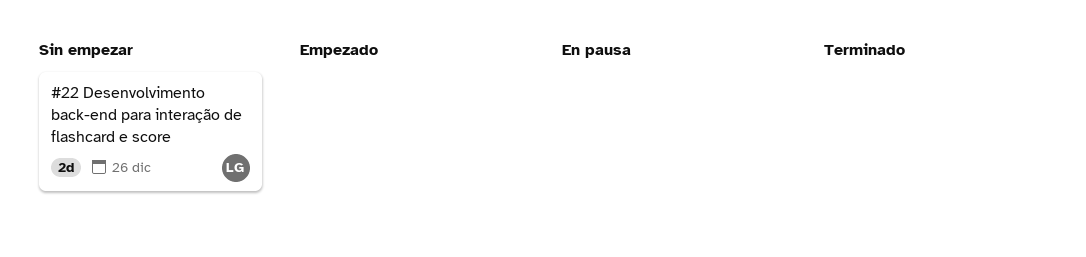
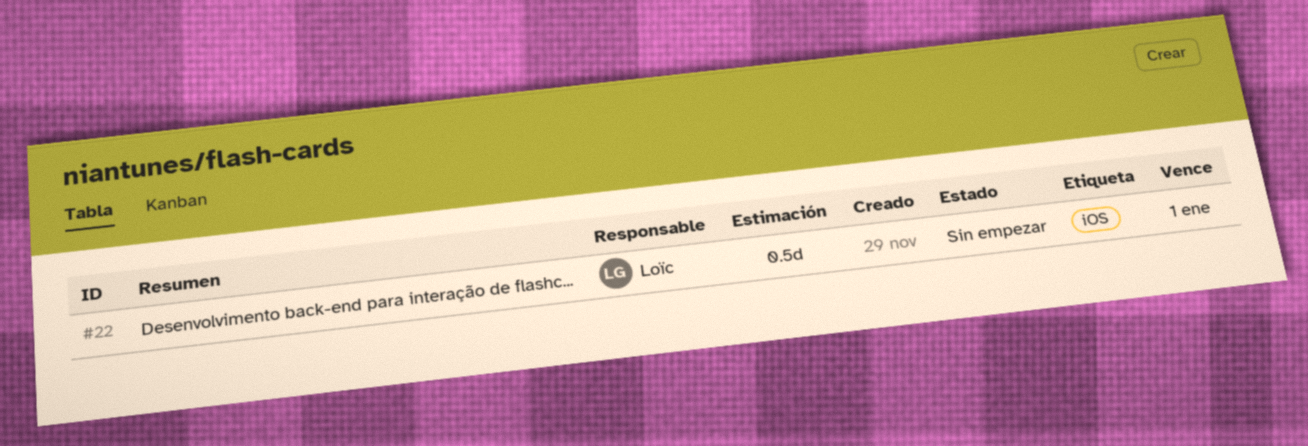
#22, estimate: 2d -> 0.5d
#22, due: Dec 26 -> Jan 1

